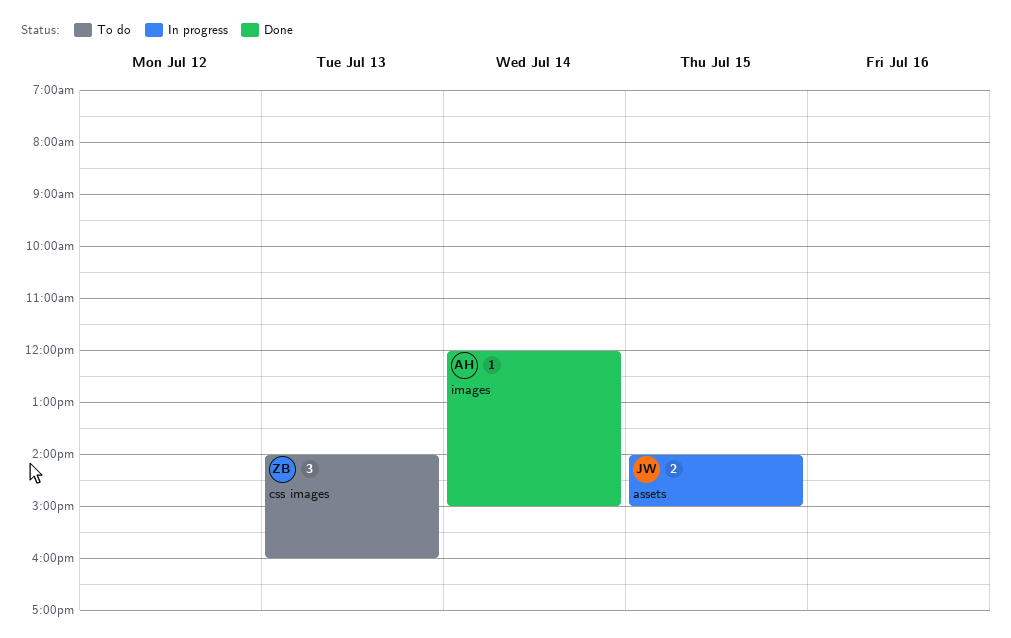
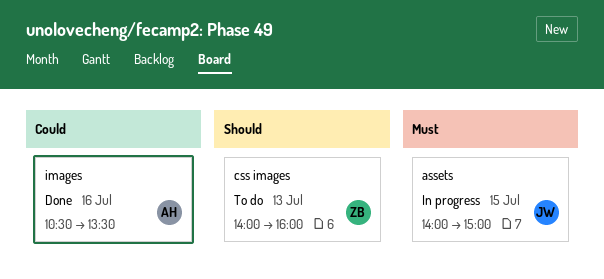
images, day: Jul 14 -> Jul 16
images, begins: 12:00 -> 10:30
images, ends: 15:00 -> 13:30

